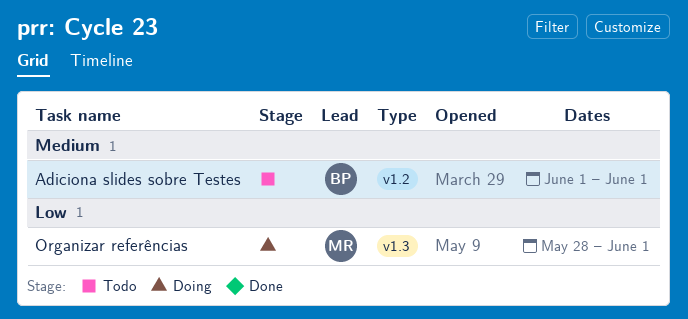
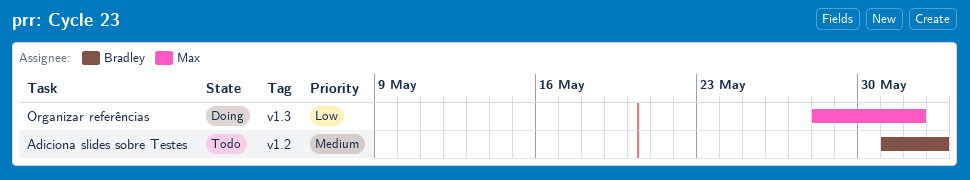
Adiciona slides sobre Testes, start: Jun 1 -> May 31
Adiciona slides sobre Testes, due: Jun 1 -> Jun 2

